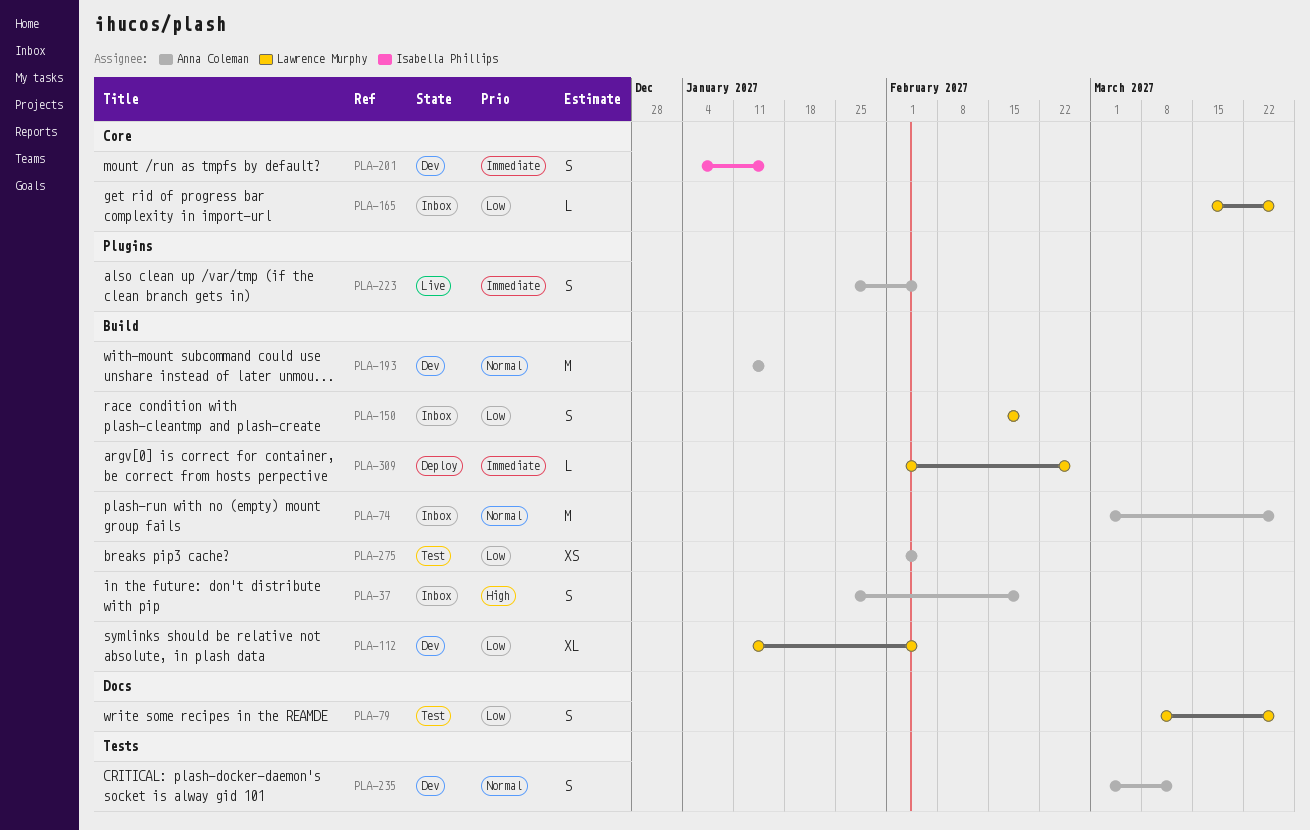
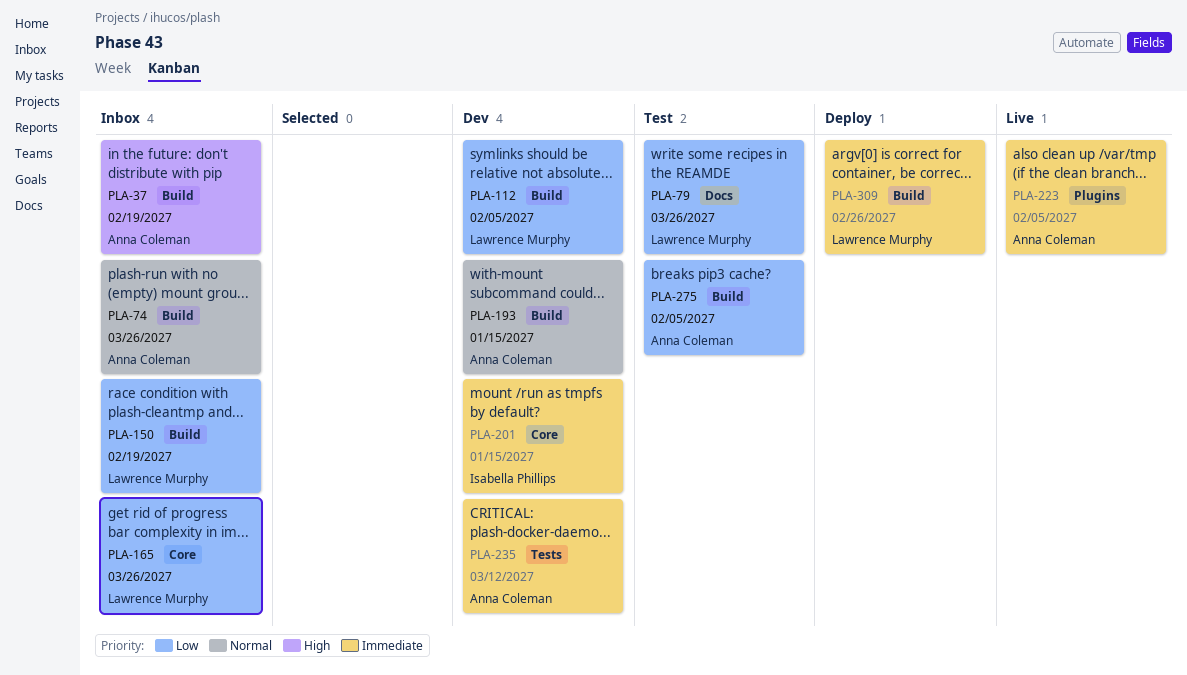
PLA-235, priority: Normal -> Immediate

